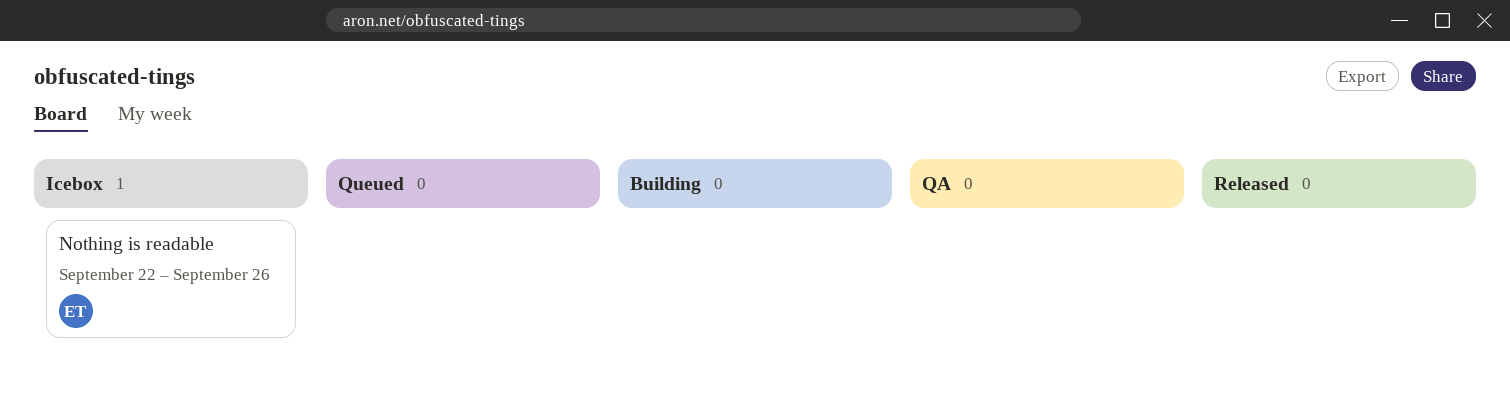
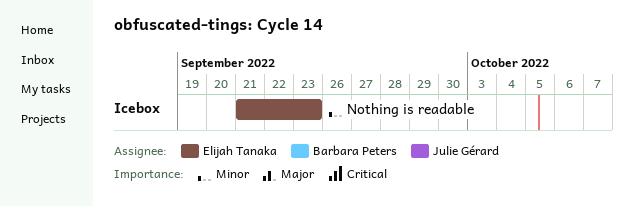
Nothing is readable, start: Sep 22 -> Sep 21
Nothing is readable, due: Sep 26 -> Sep 23

